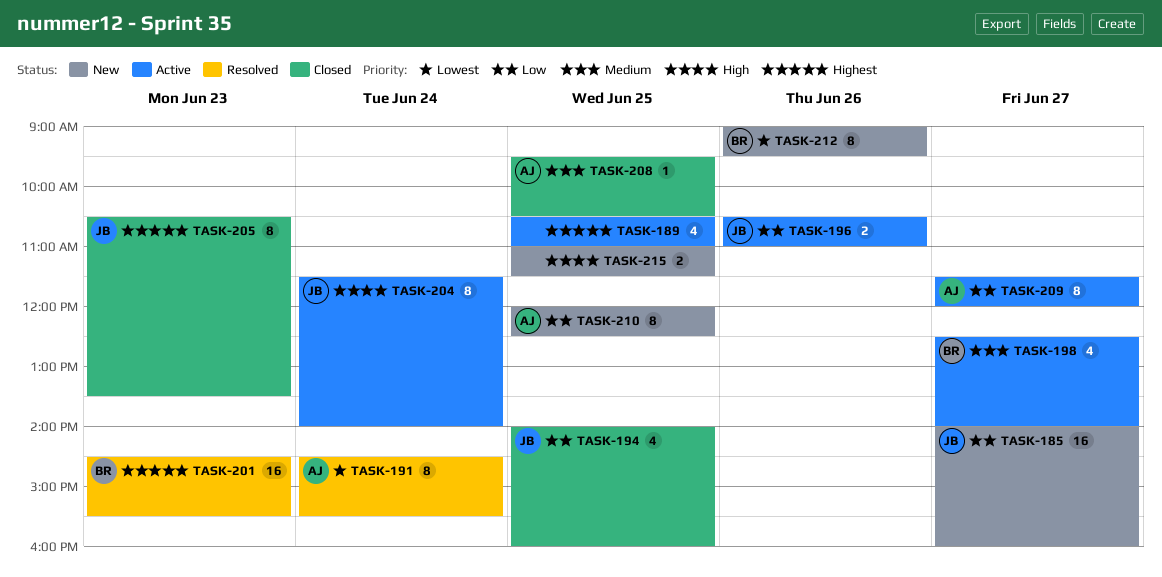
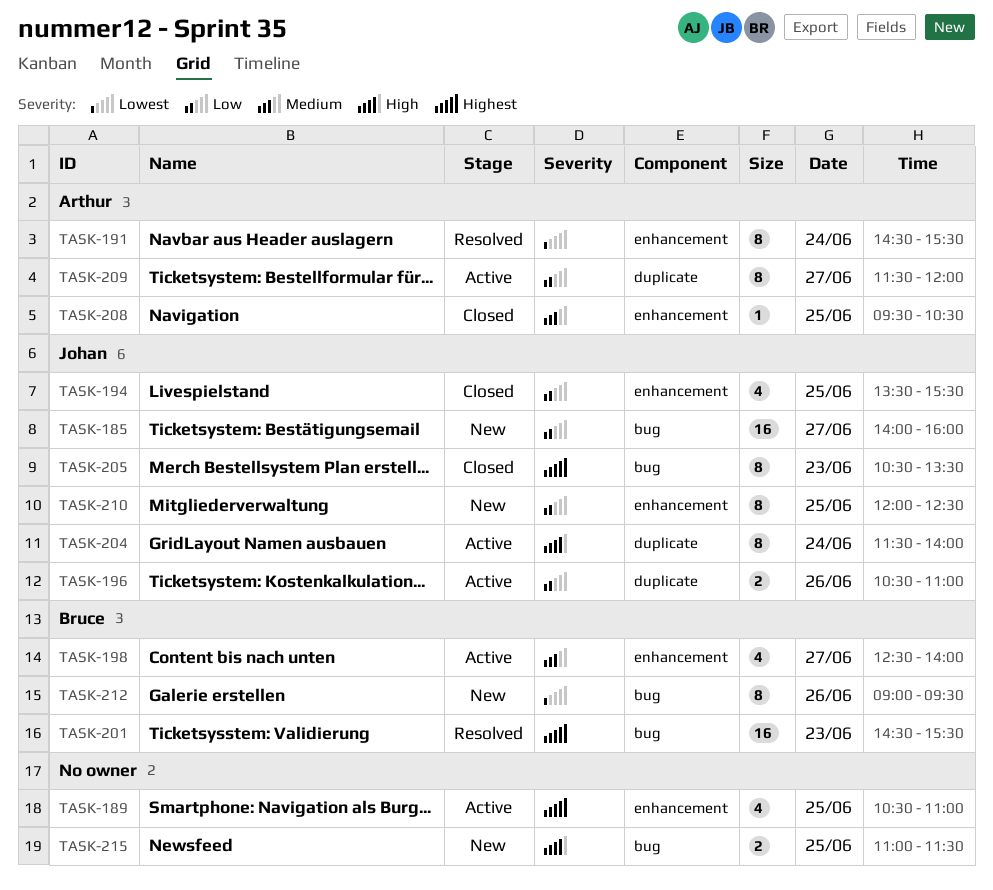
TASK-194, begins: 14:00 -> 13:30
TASK-194, ends: 16:00 -> 15:30
TASK-210, owner: Arthur -> Johan

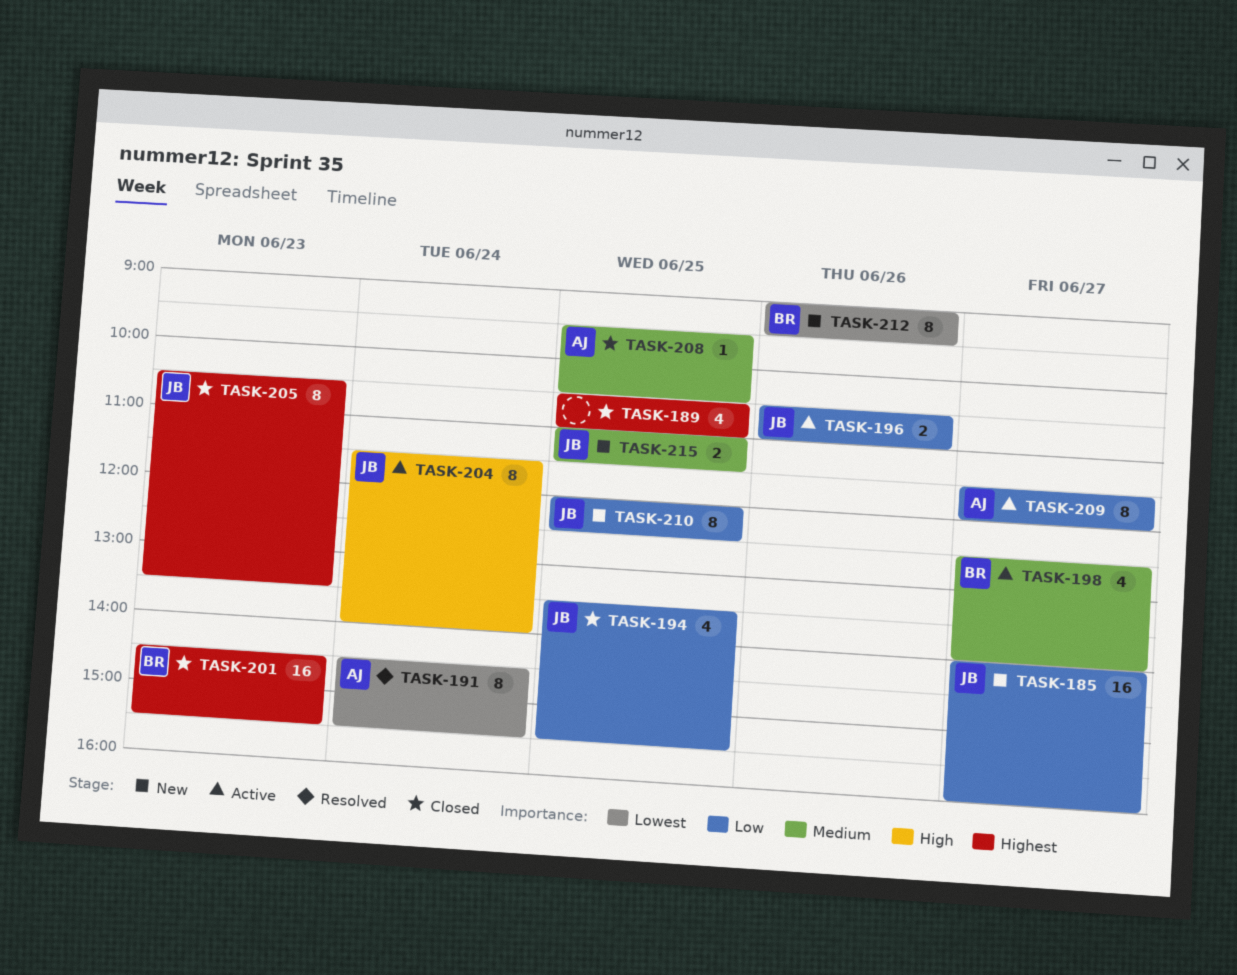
TASK-189, status: Active -> Closed
TASK-201, status: Resolved -> Closed
TASK-215, owner: none -> Johan
TASK-215, priority: High -> Medium

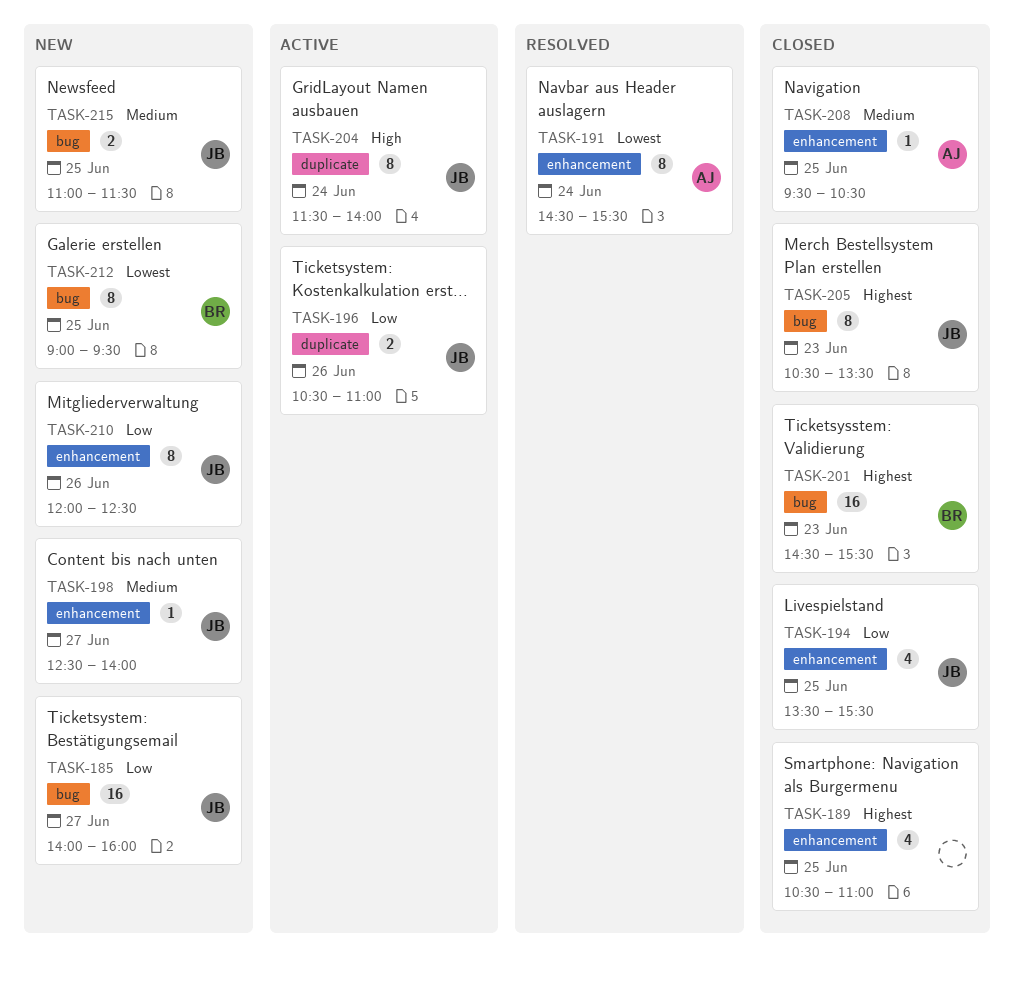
TASK-198, status: Active -> New
TASK-198, owner: BR -> JB
TASK-198, estimate: 4 -> 1
TASK-209: present -> none
TASK-210, day: Jun 25 -> Jun 26
TASK-212, day: Jun 26 -> Jun 25

